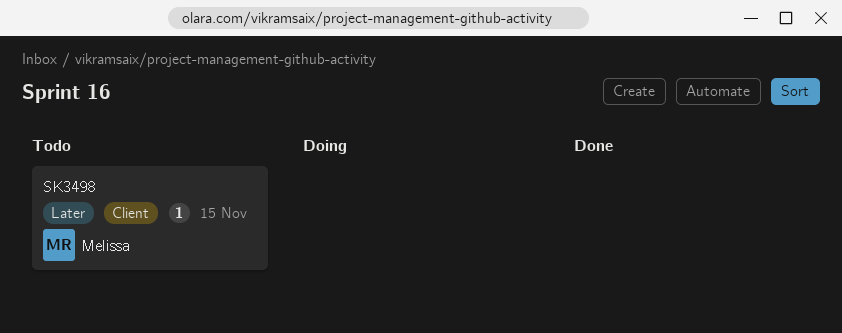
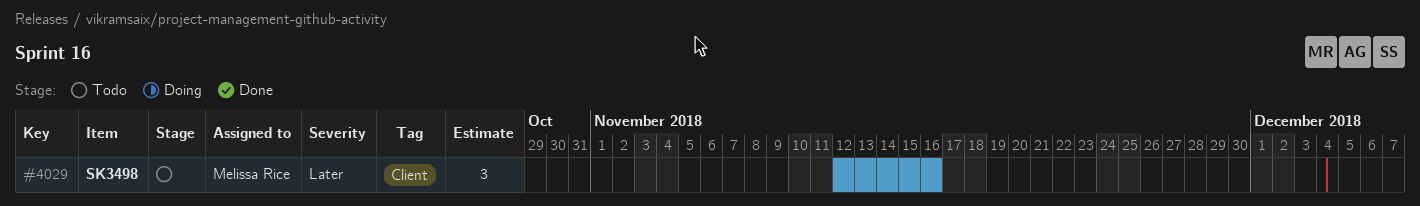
SK3498, estimate: 1 -> 3
SK3498, due: Nov 15 -> Nov 16

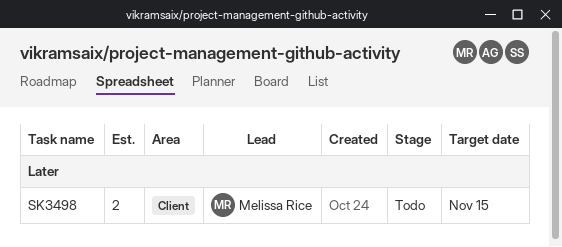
SK3498, estimate: 3 -> 2
SK3498, due: Nov 16 -> Nov 15

